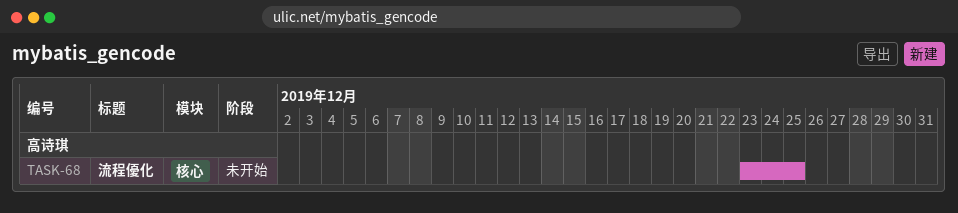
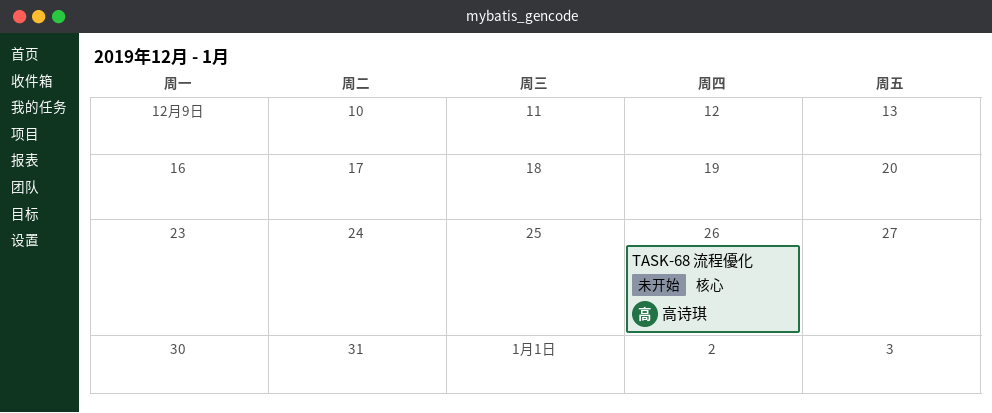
TASK-68, due: Dec 25 -> Dec 26

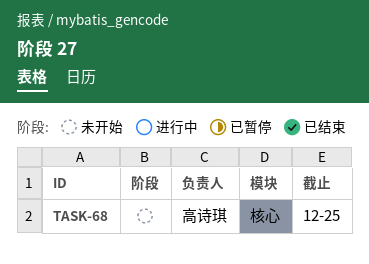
TASK-68, due: Dec 26 -> Dec 25

